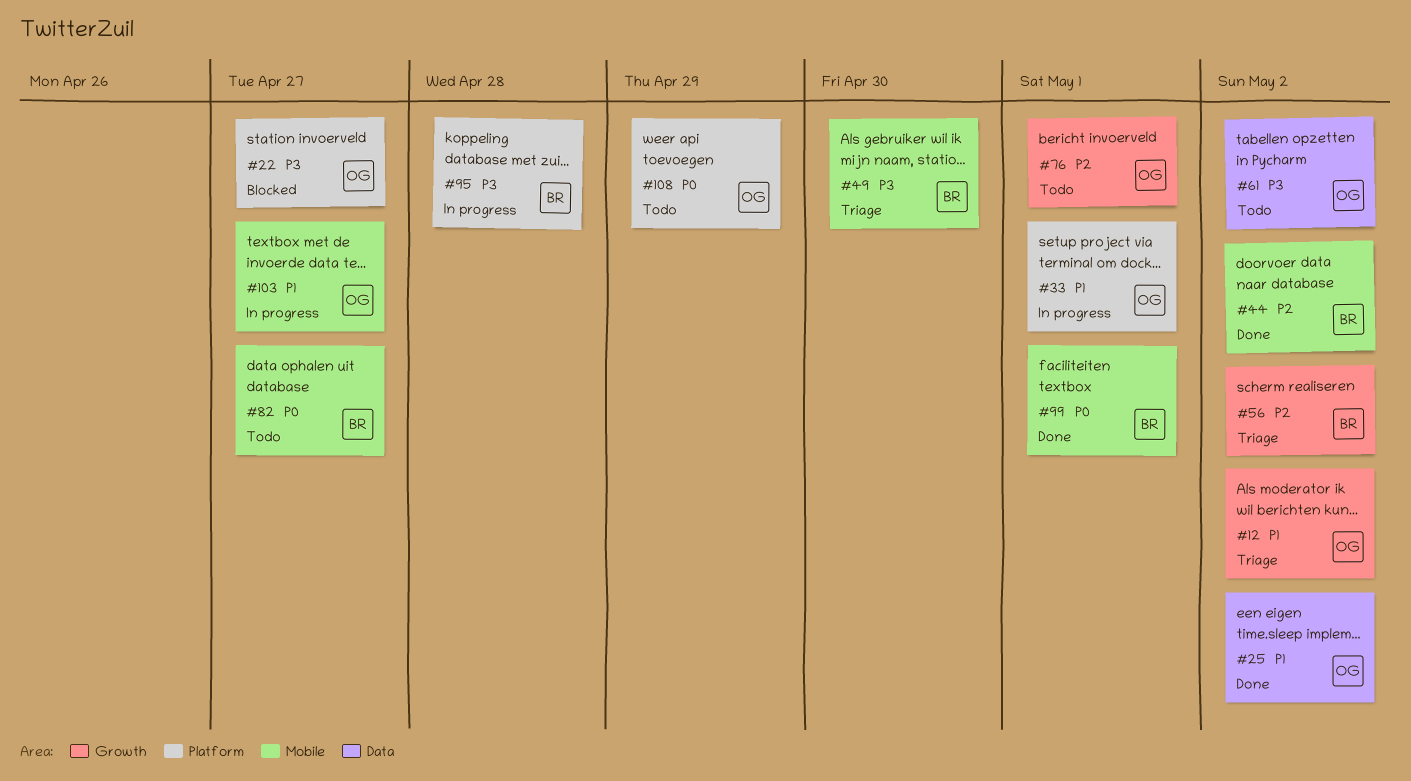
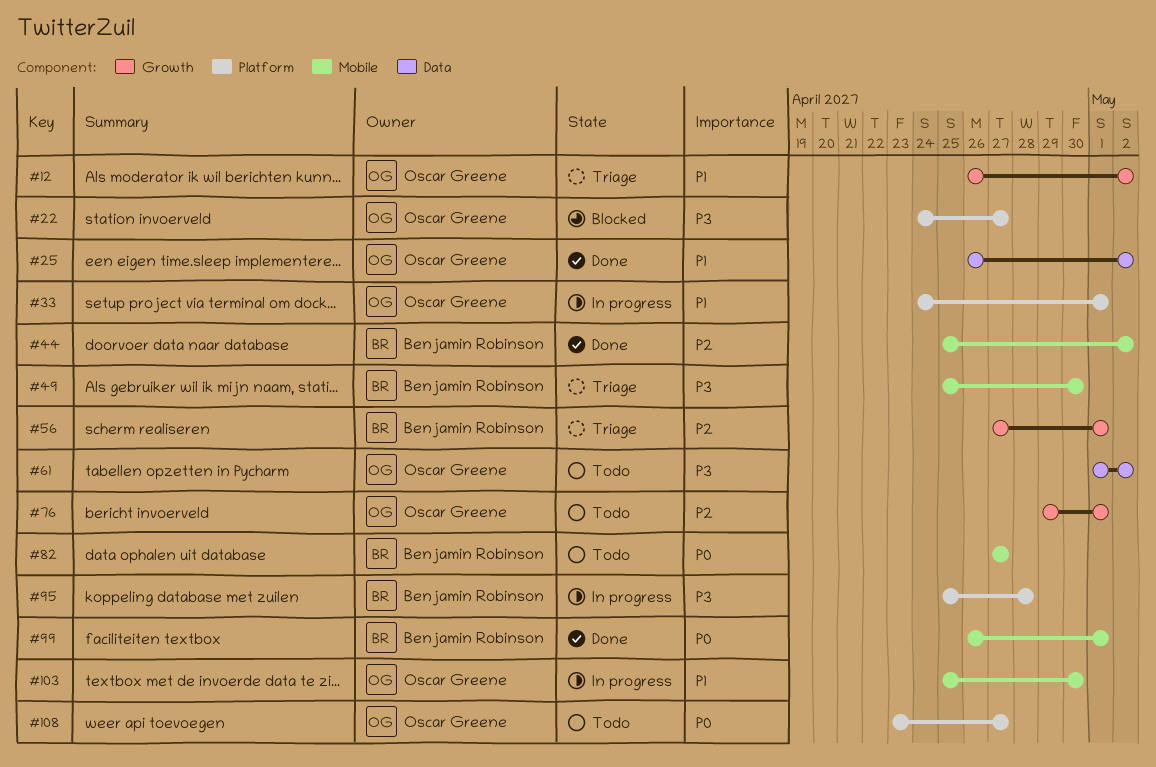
#56, due: May 2 -> May 1
#103, due: Apr 27 -> Apr 30
#108, due: Apr 29 -> Apr 27

